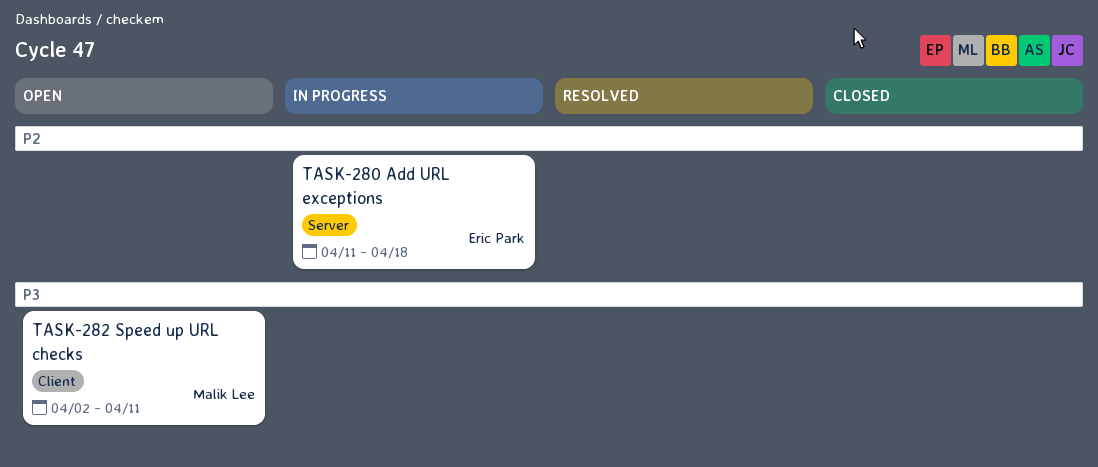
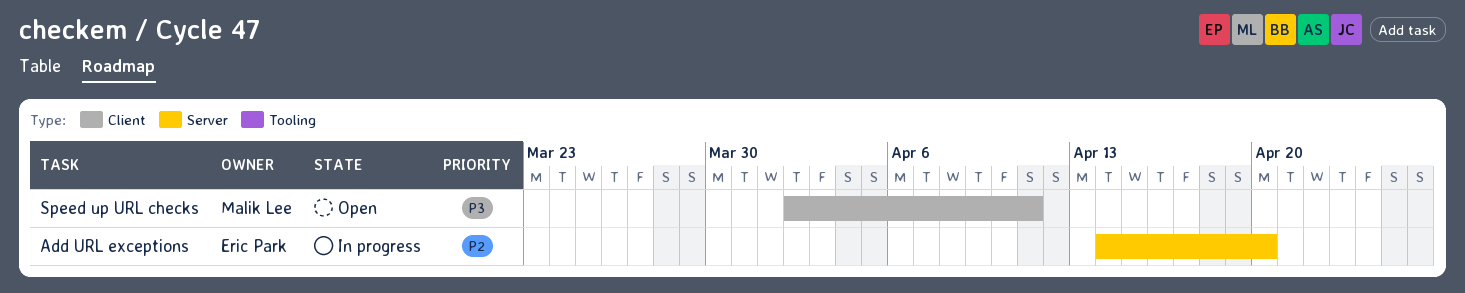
Add URL exceptions, start: Apr 11 -> Apr 14
Add URL exceptions, due: Apr 18 -> Apr 20

